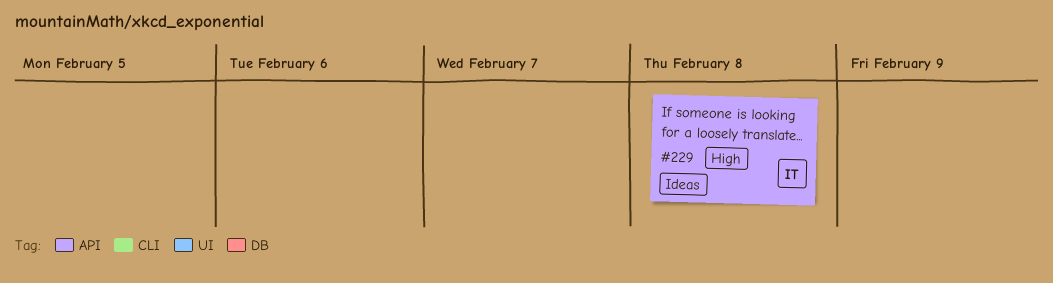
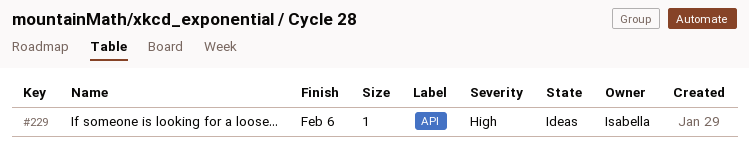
#229, due: Feb 8 -> Feb 6

